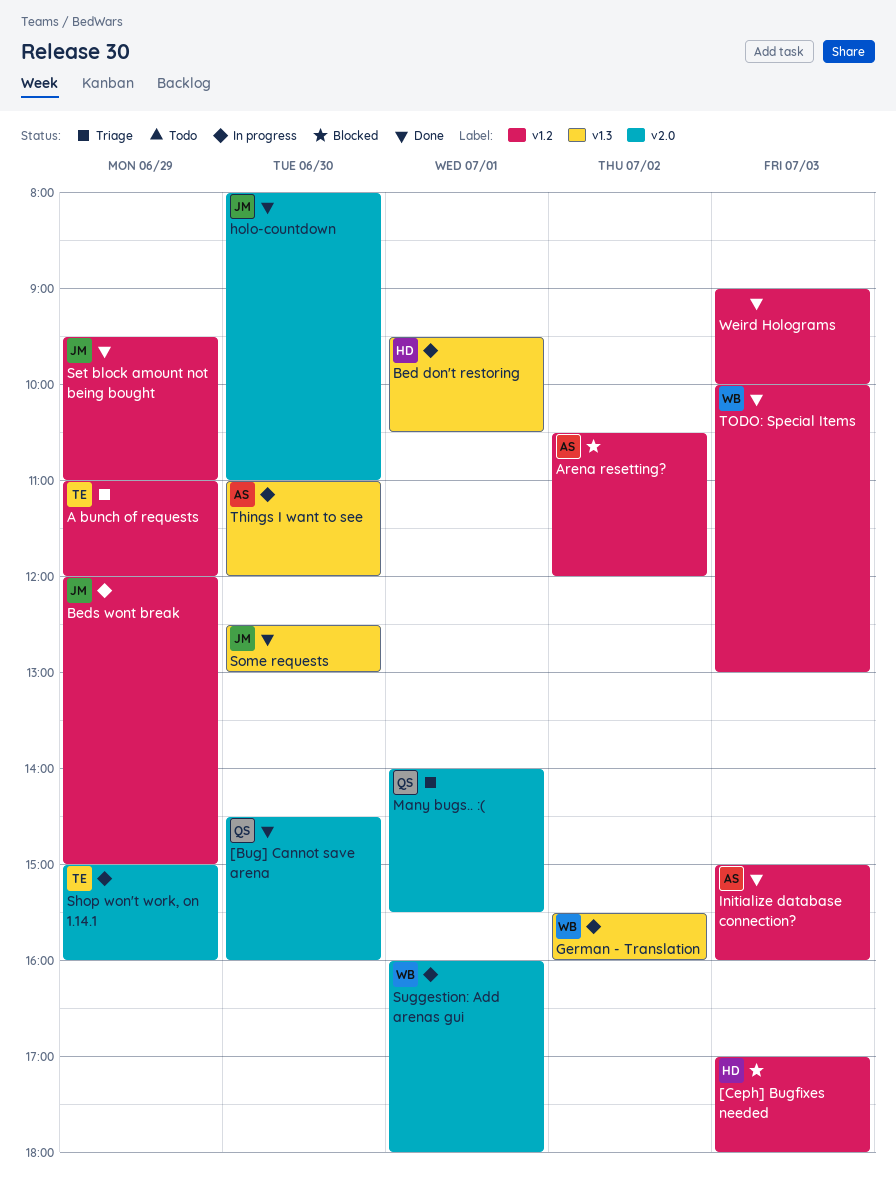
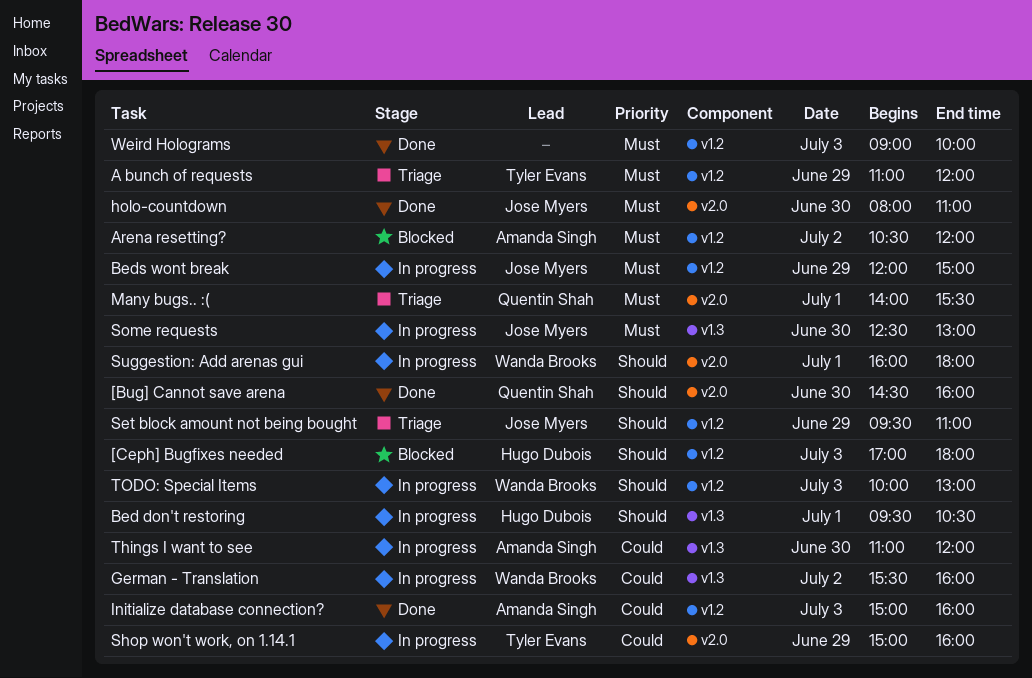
Set block amount not being bought, status: Done -> Triage
Some requests, status: Done -> In progress
TODO: Special Items, status: Done -> In progress

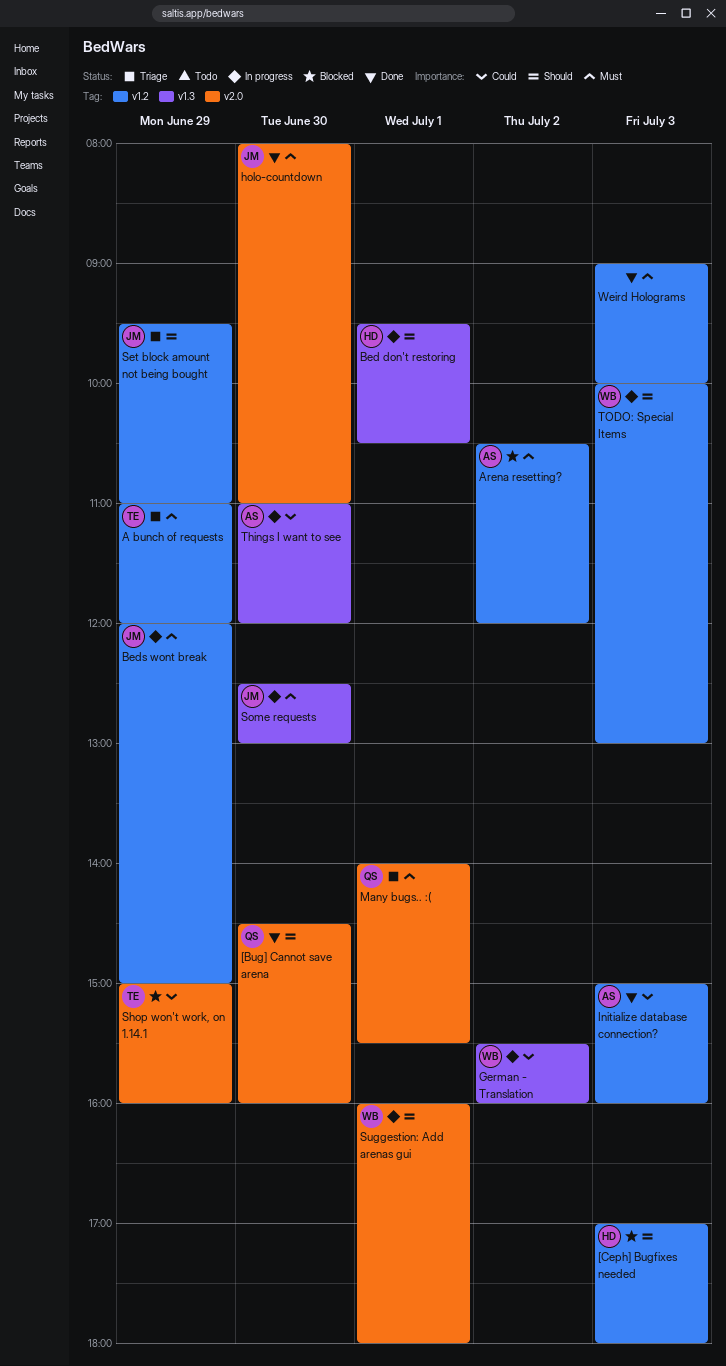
Shop won't work, on 1.14.1, status: In progress -> Blocked

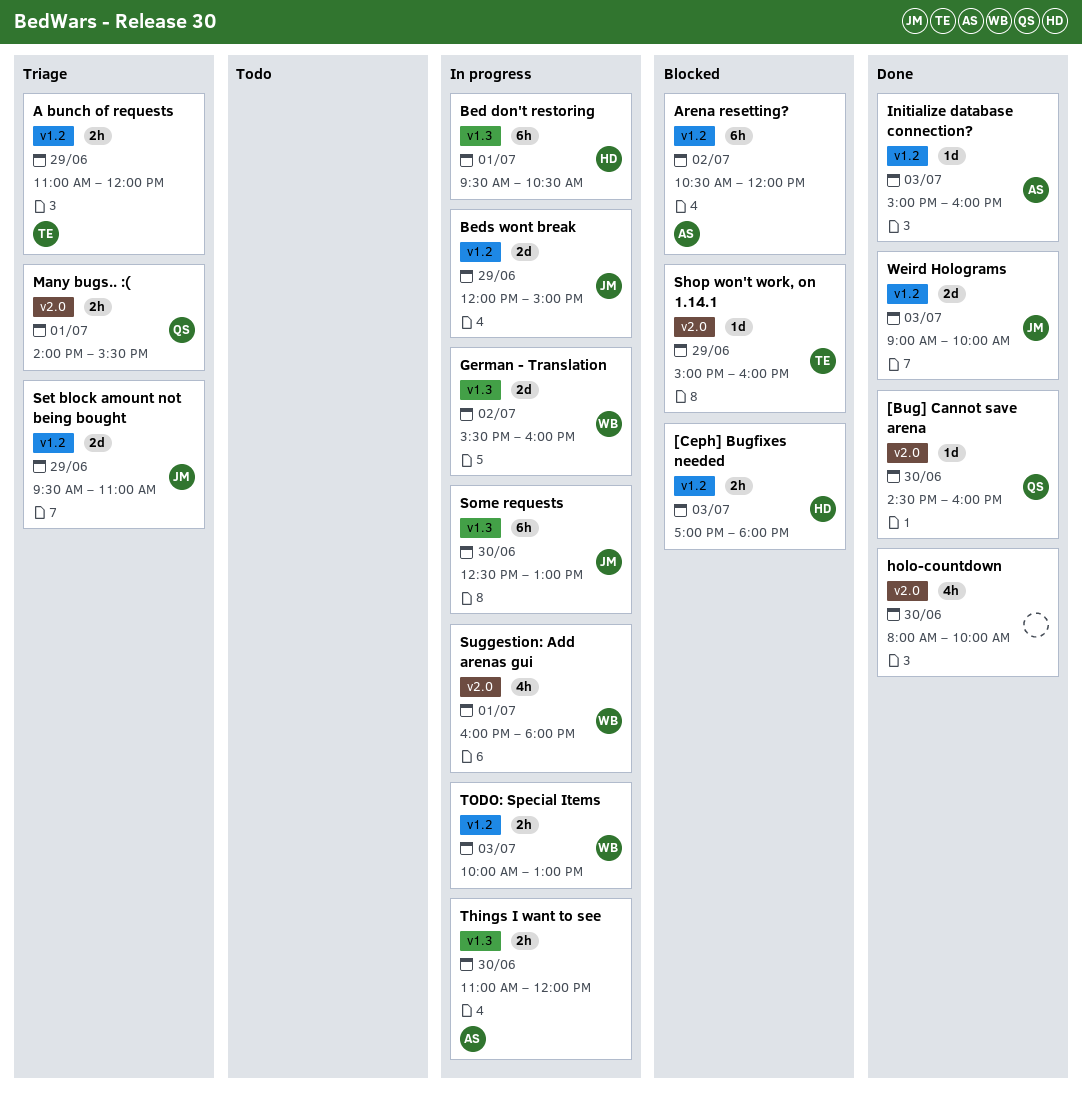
holo-countdown, owner: JM -> none
holo-countdown, ends: 11:00 -> 10:00
Weird Holograms, owner: none -> JM

